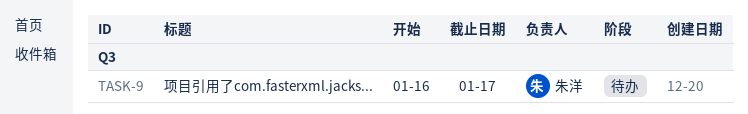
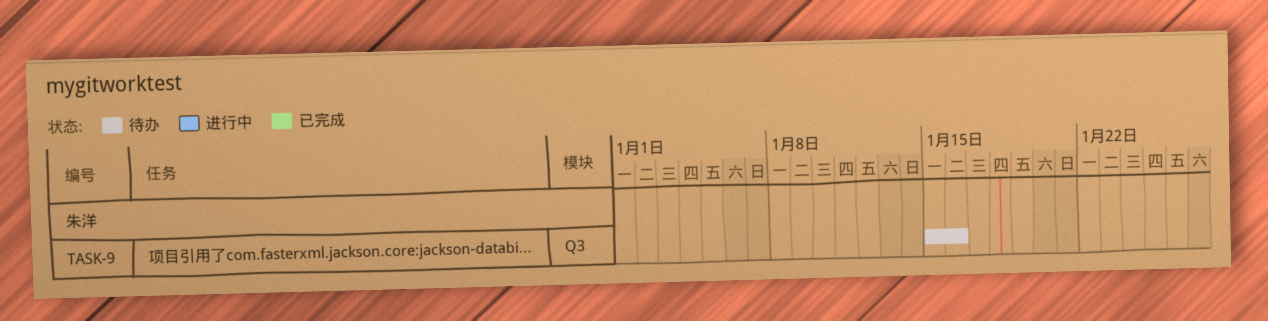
TASK-9, start: Jan 16 -> Jan 15
TASK-9, due: Jan 17 -> Jan 16

